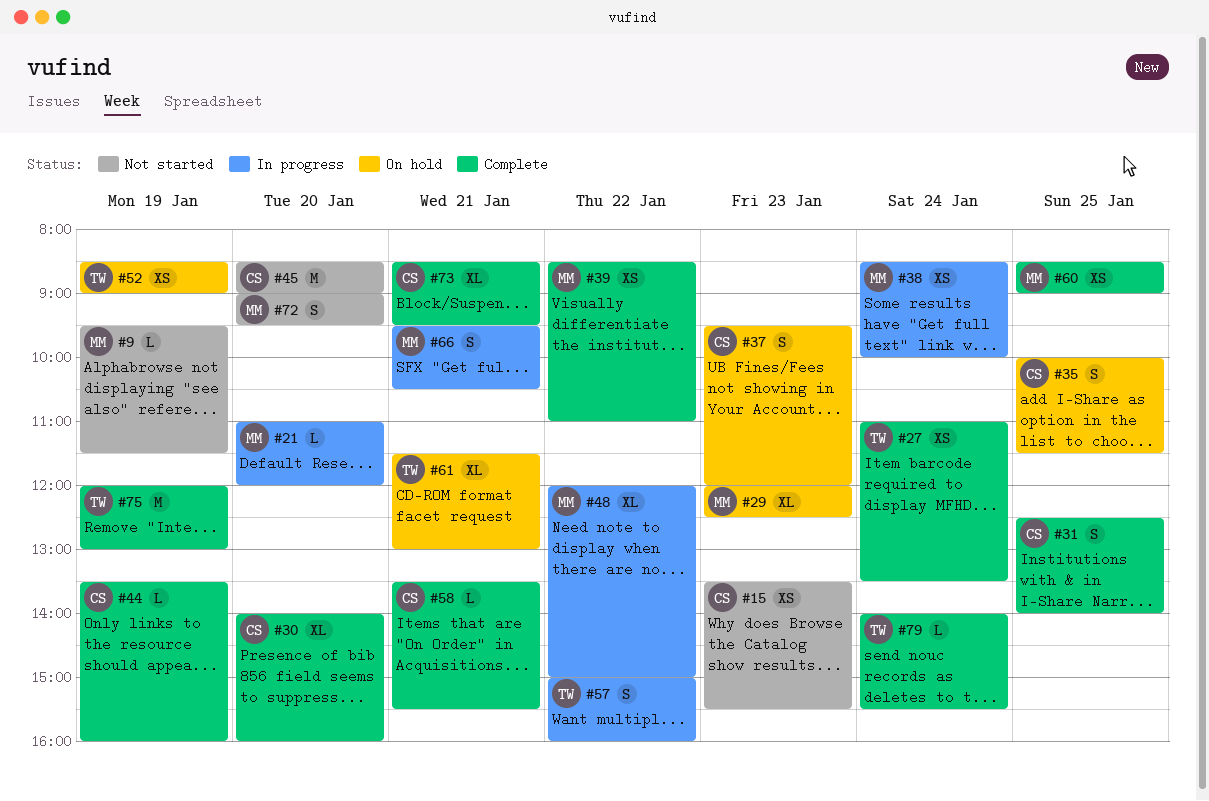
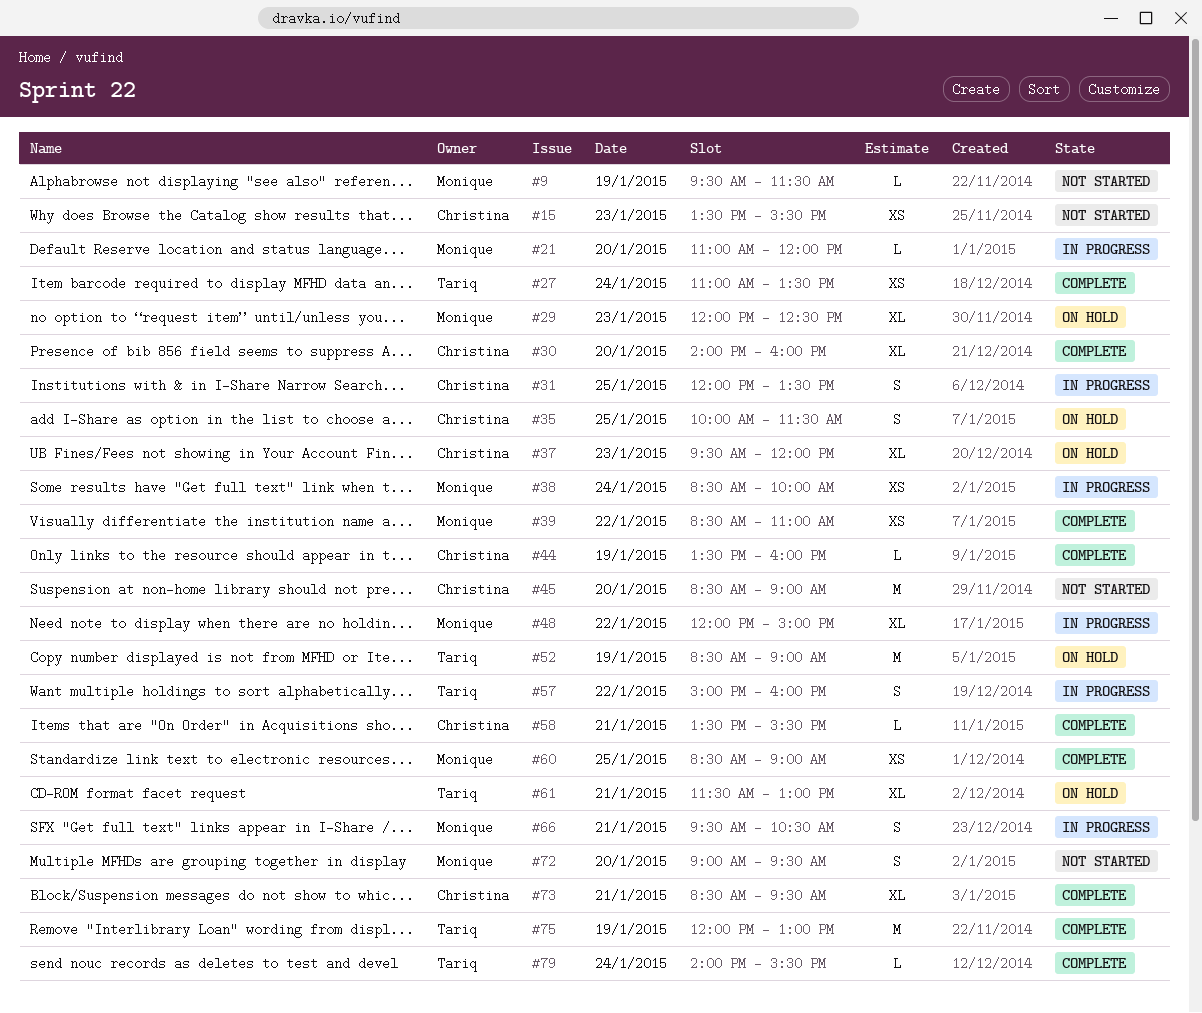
#31, status: Complete -> In progress
#31, begins: 12:30 -> 12:00
#31, ends: 14:00 -> 13:30
#37, estimate: S -> XL
#52, estimate: XS -> M

